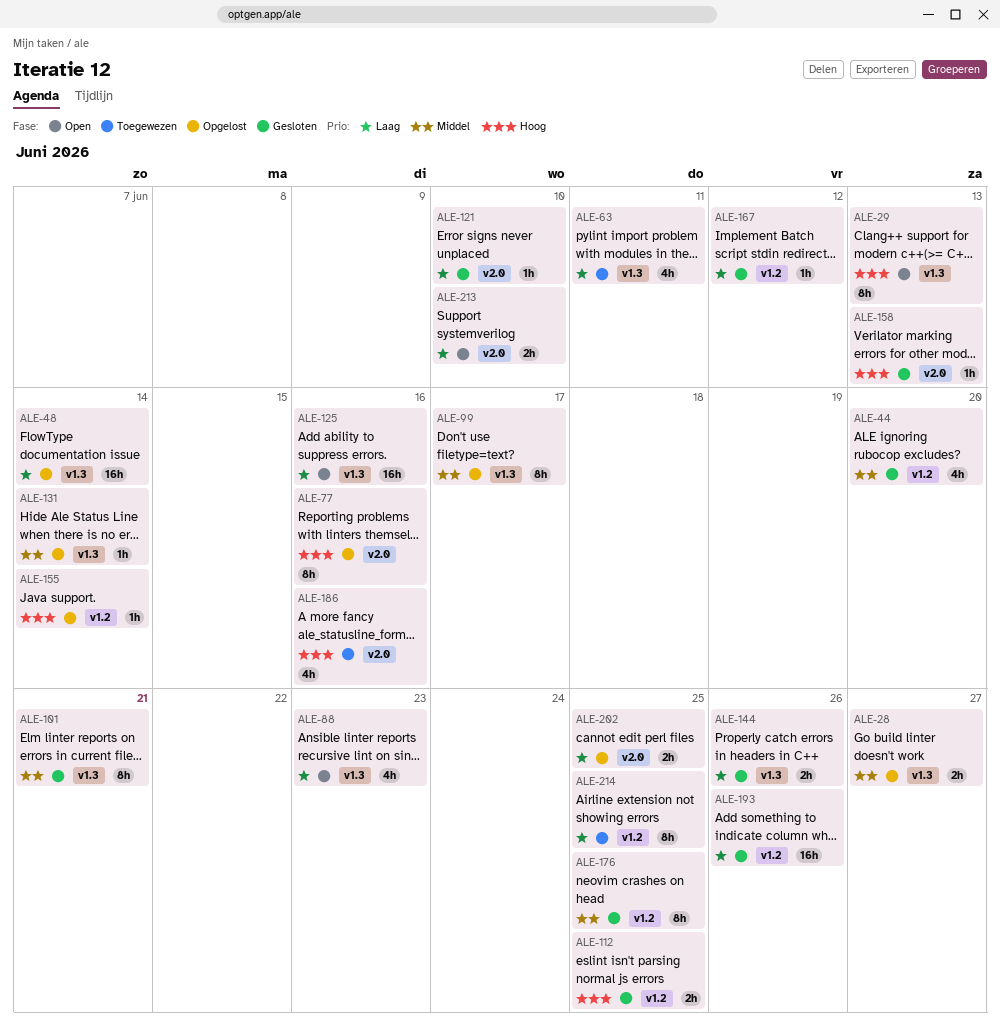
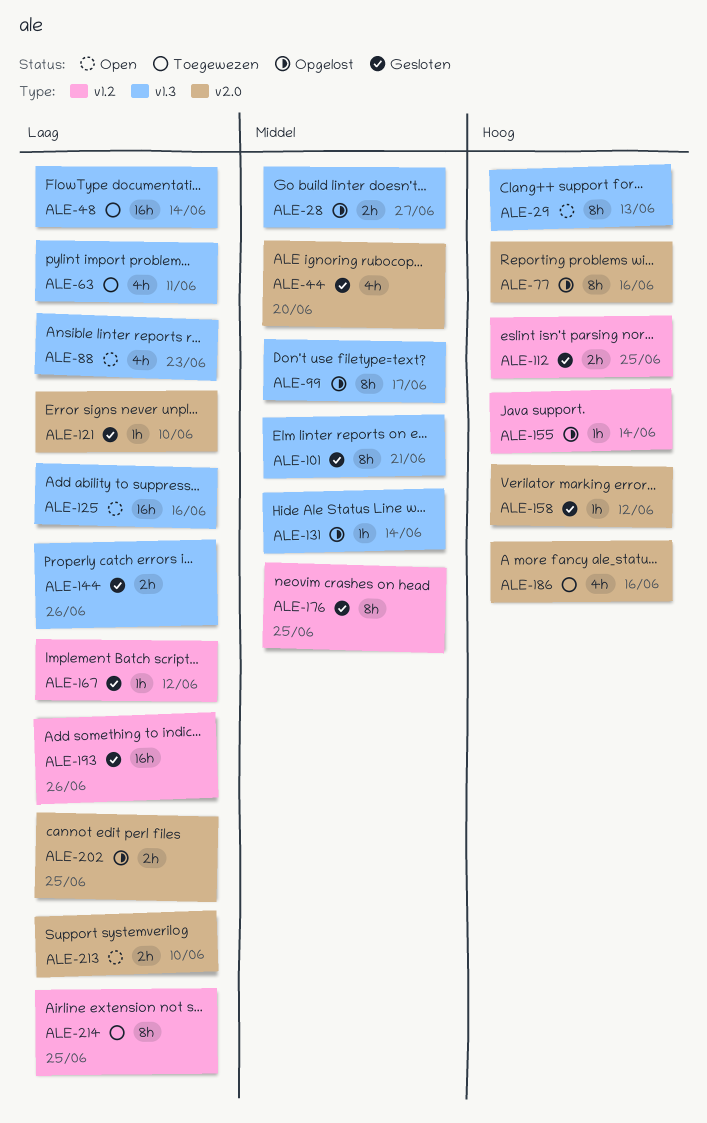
ALE-44, label: v1.2 -> v2.0
ALE-48, status: Opgelost -> Toegewezen
ALE-158, due: Jun 13 -> Jun 12

